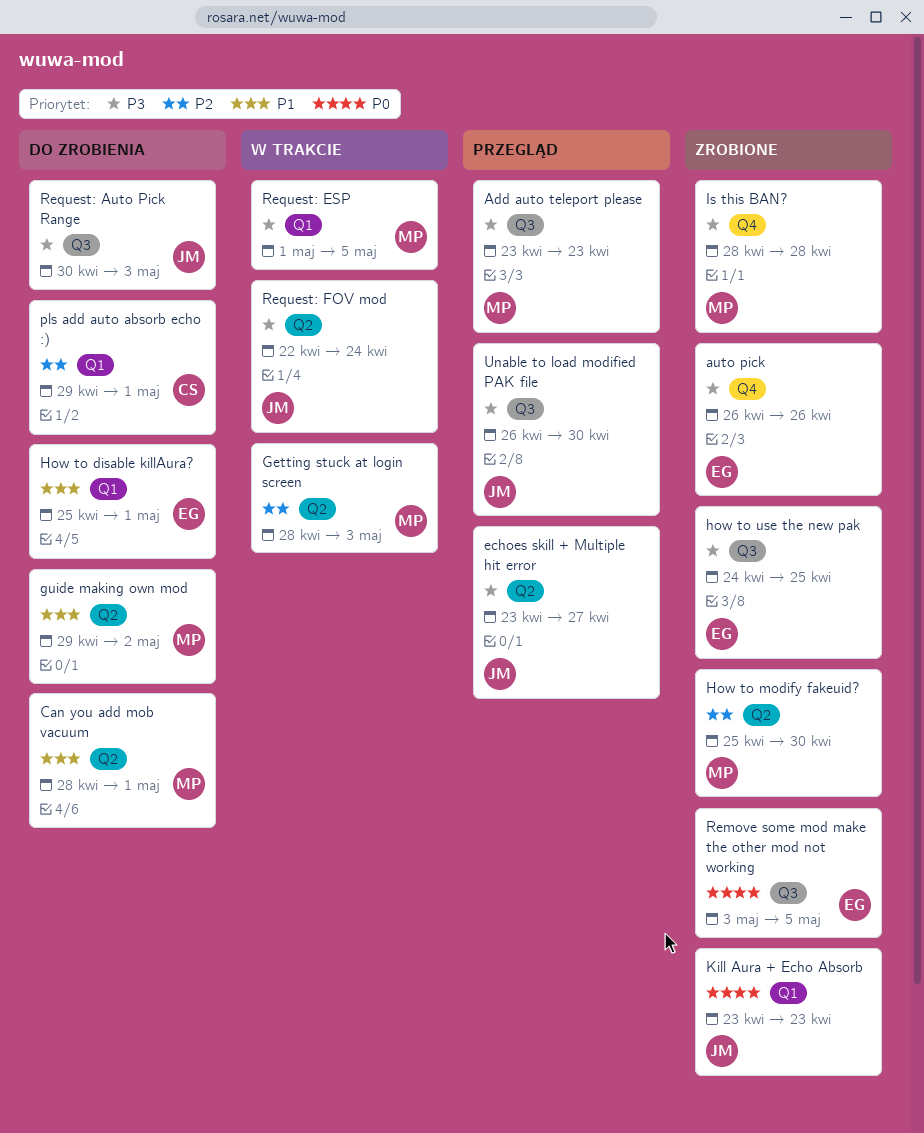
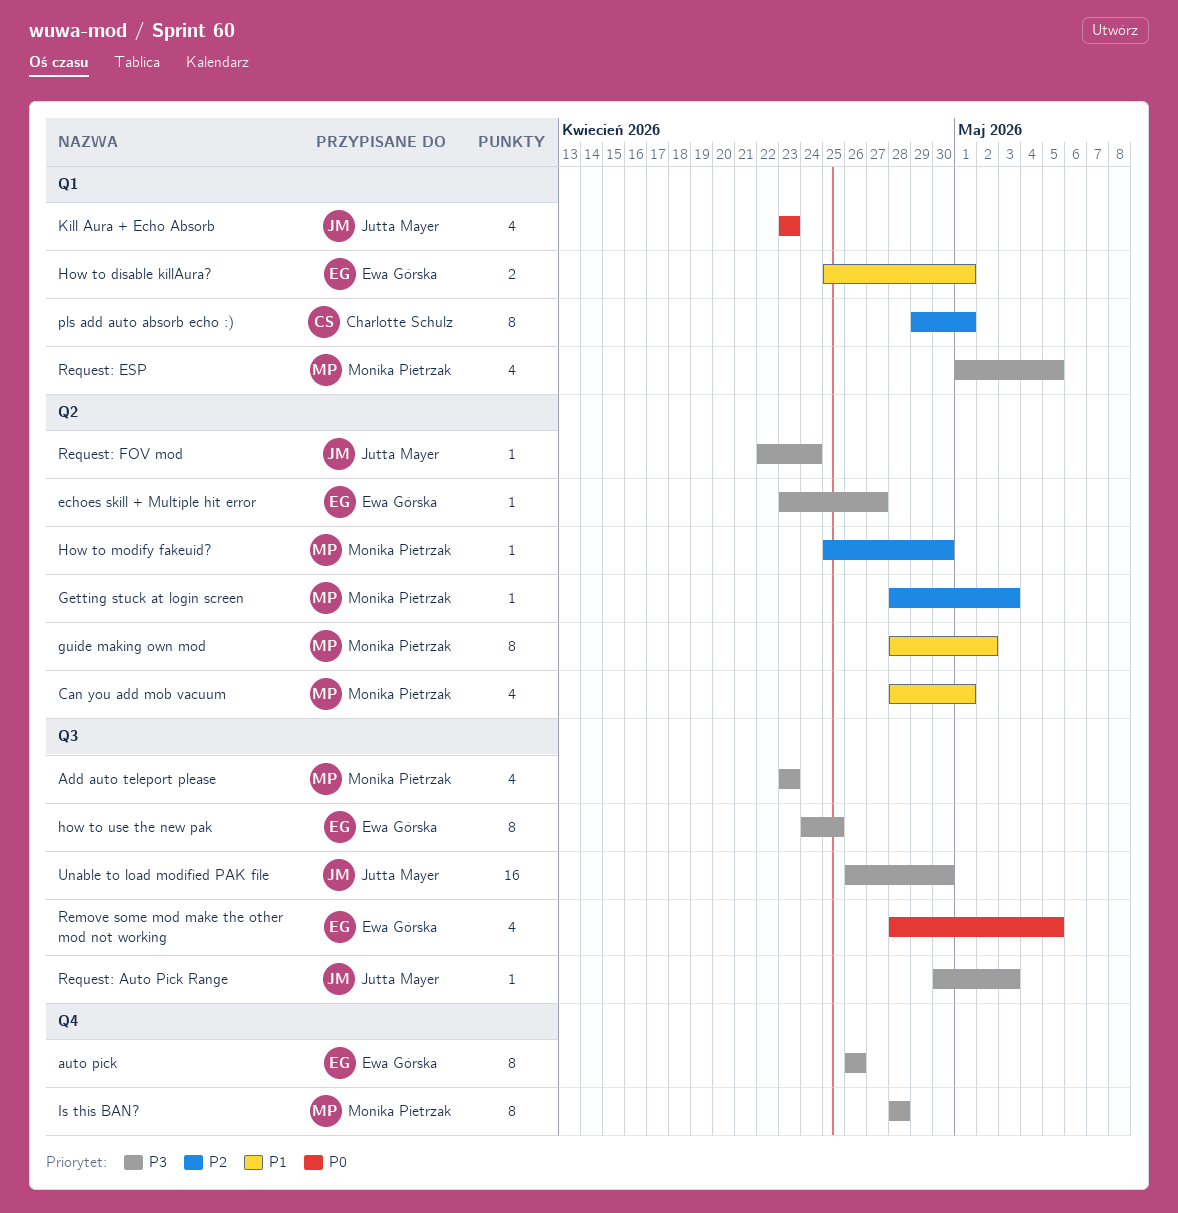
echoes skill + Multiple hit error, owner: Jutta Mayer -> Ewa Górska
guide making own mod, start: Apr 29 -> Apr 28
Remove some mod make the other mod not working, start: May 3 -> Apr 28

